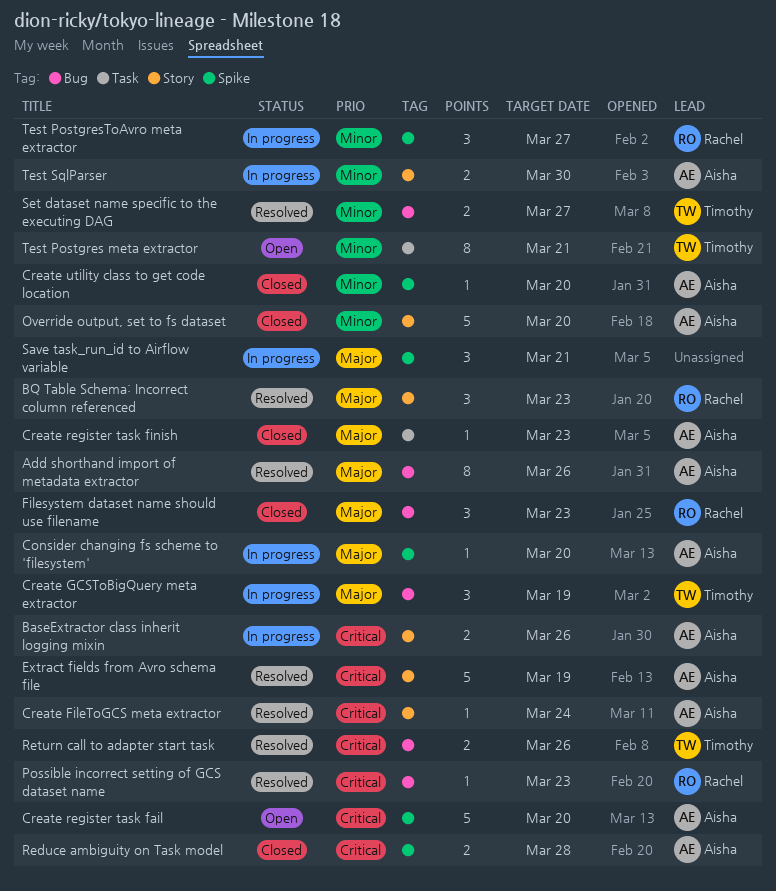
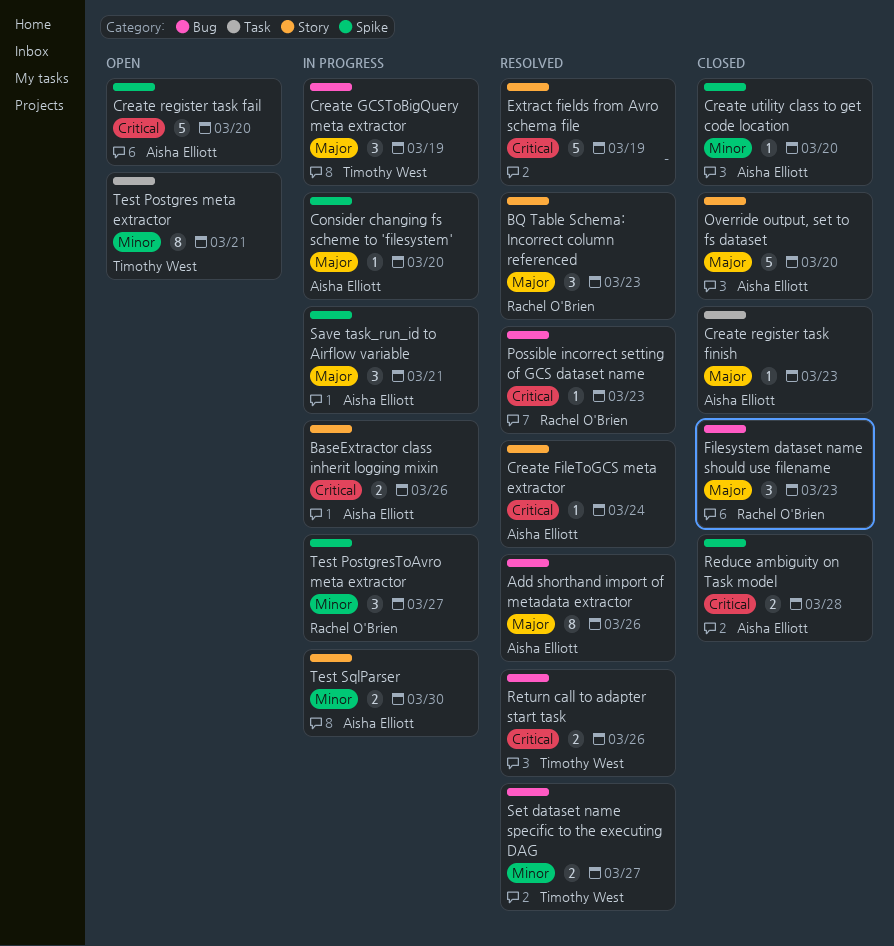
Extract fields from Avro schema file, owner: Aisha Elliott -> none
Override output, set to fs dataset, priority: Minor -> Major
Save task_run_id to Airflow variable, owner: none -> Aisha Elliott

